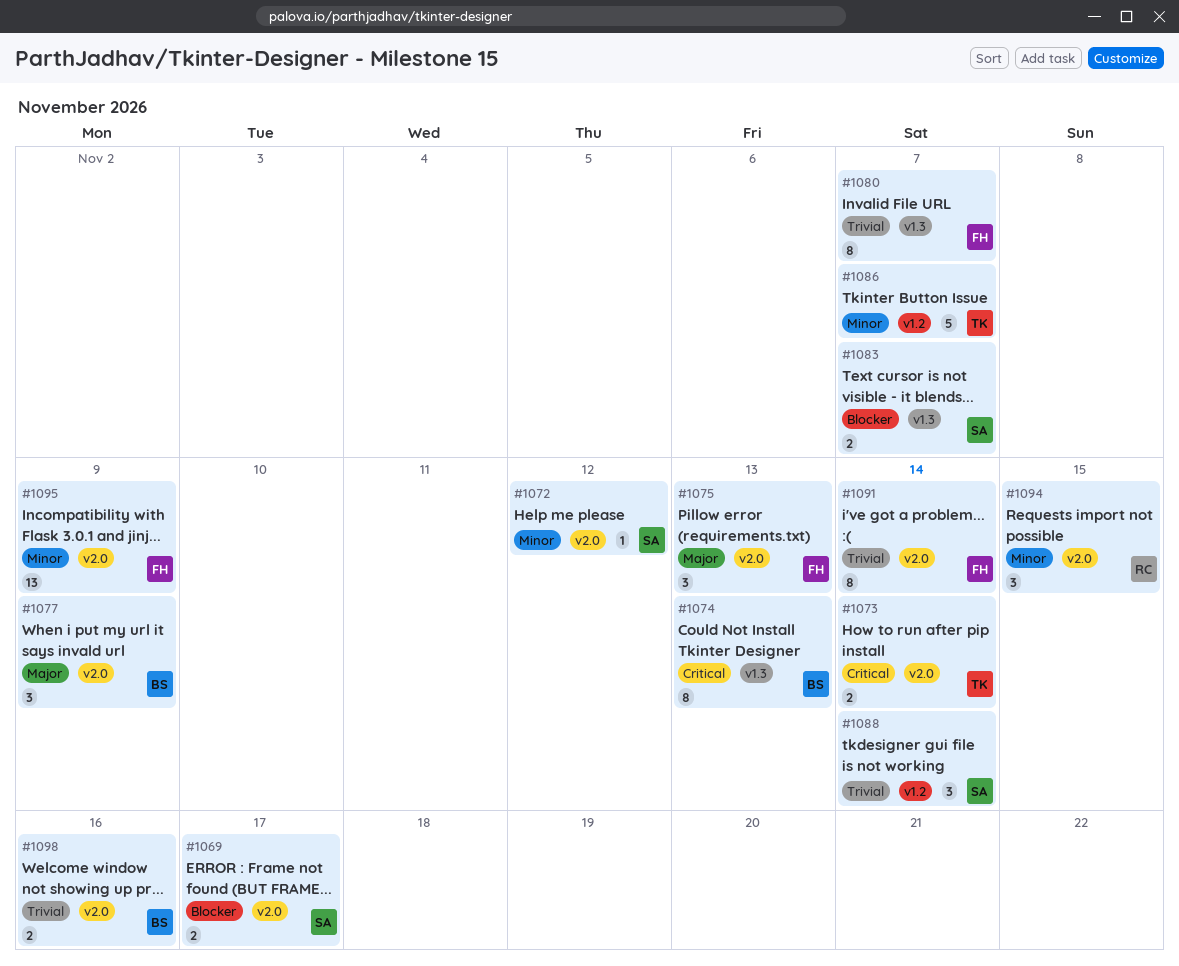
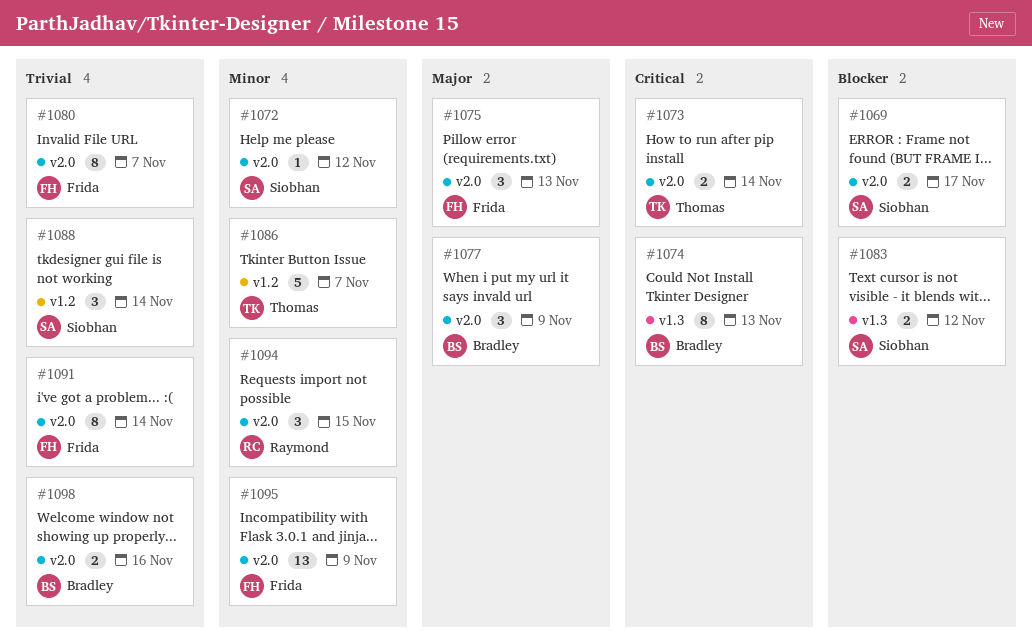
#1080, label: v1.3 -> v2.0
#1083, due: Nov 7 -> Nov 12

